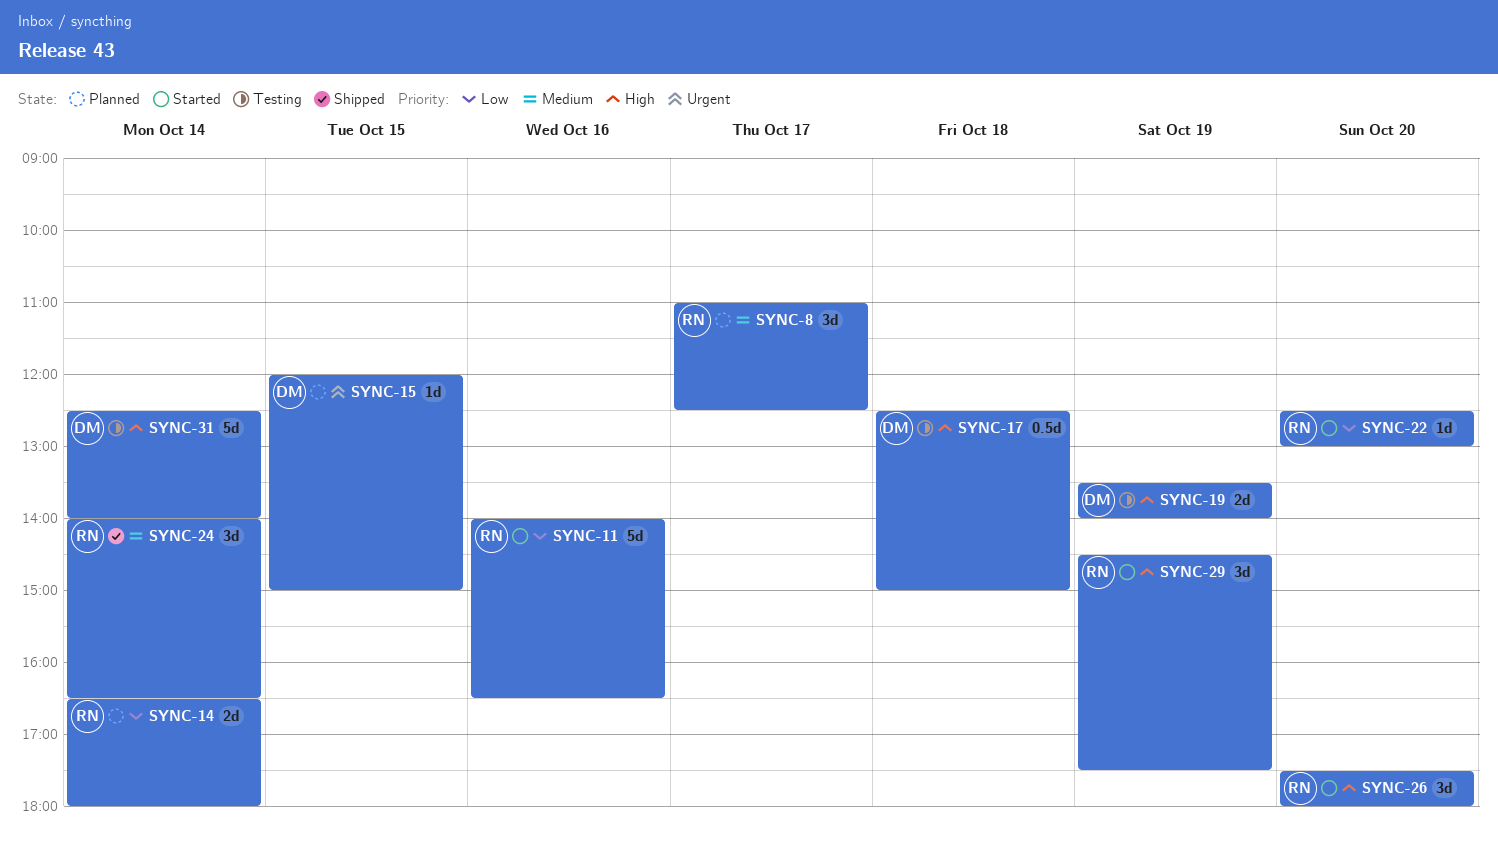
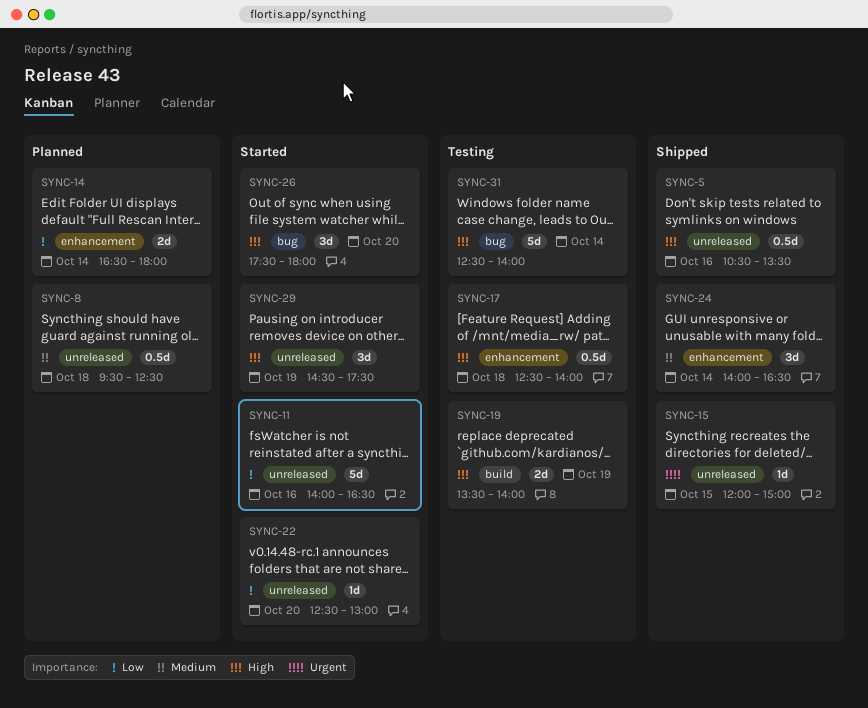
SYNC-5: none -> present
SYNC-8, estimate: 3d -> 0.5d
SYNC-8, day: Oct 17 -> Oct 18
SYNC-8, begins: 11:00 -> 09:30
SYNC-15, status: Planned -> Shipped
SYNC-17, ends: 15:00 -> 14:00

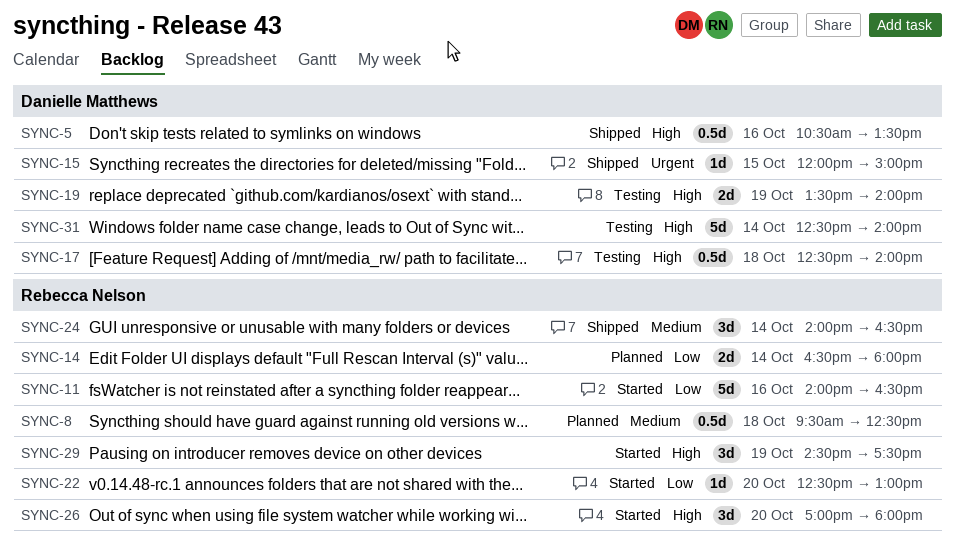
SYNC-26, begins: 17:30 -> 17:00

